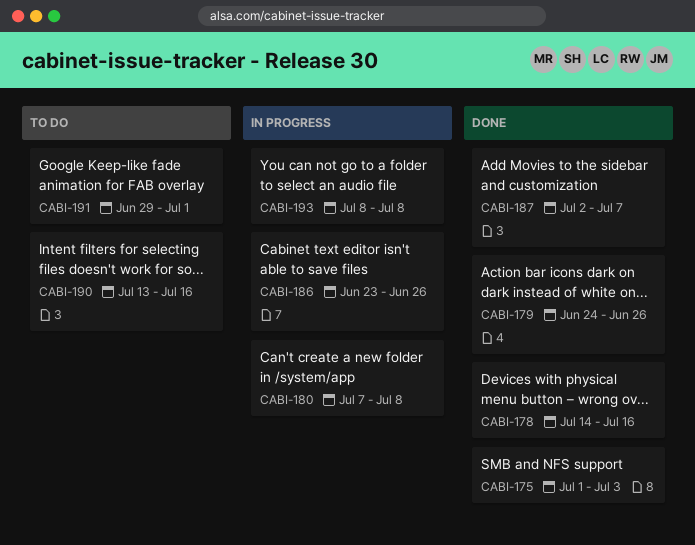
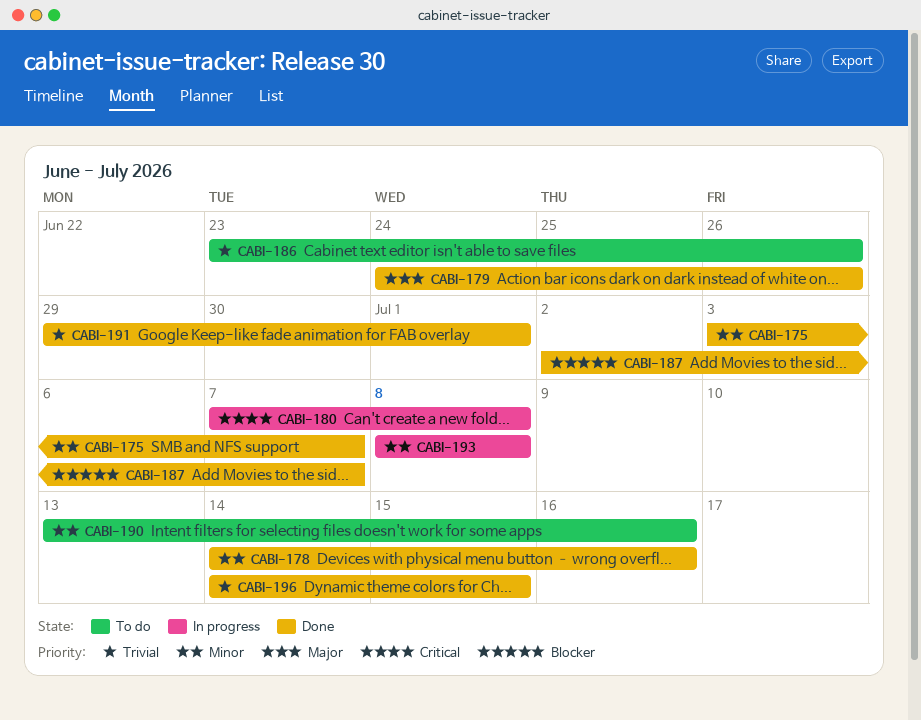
CABI-175, start: Jul 1 -> Jul 3
CABI-175, due: Jul 3 -> Jul 7
CABI-186, status: In progress -> To do
CABI-191, status: To do -> Done
CABI-196: none -> present

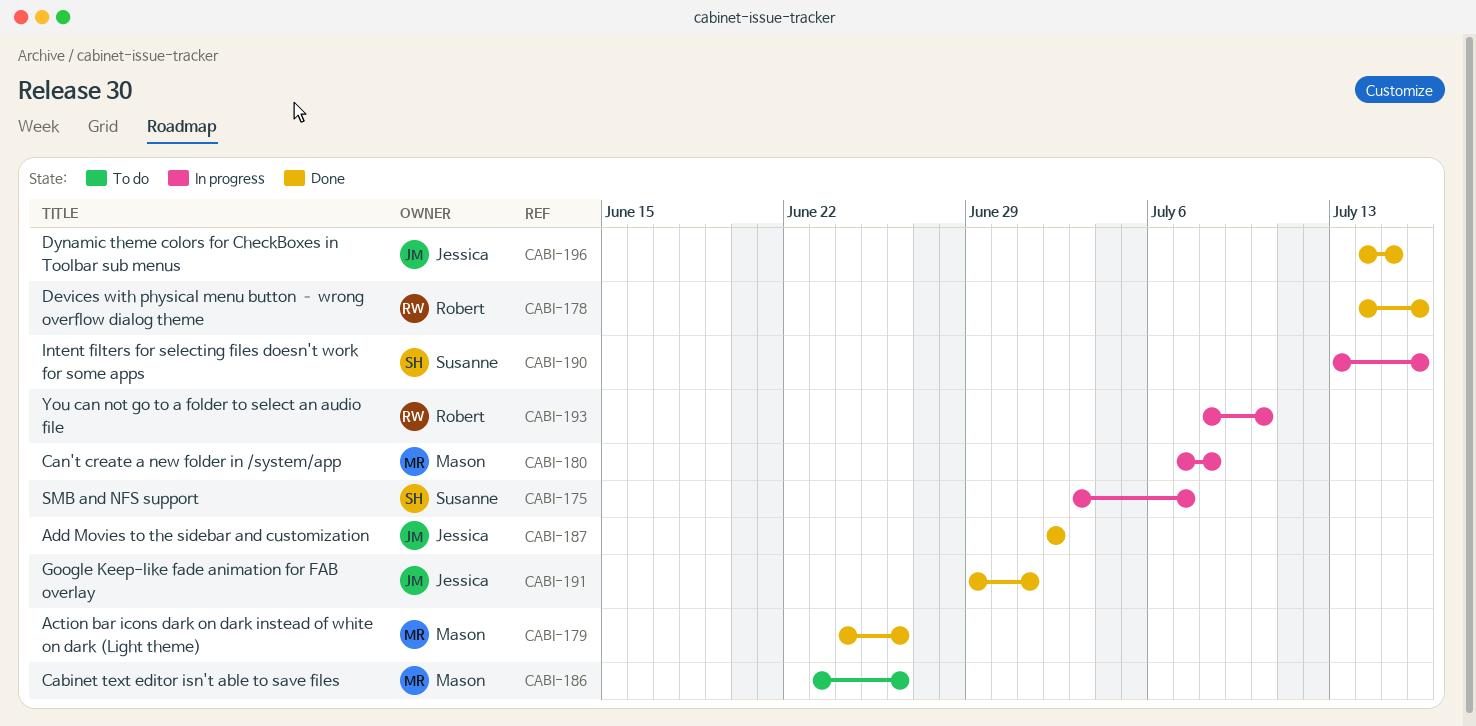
CABI-175, status: Done -> In progress
CABI-187, due: Jul 7 -> Jul 2
CABI-190, status: To do -> In progress
CABI-193, due: Jul 8 -> Jul 10

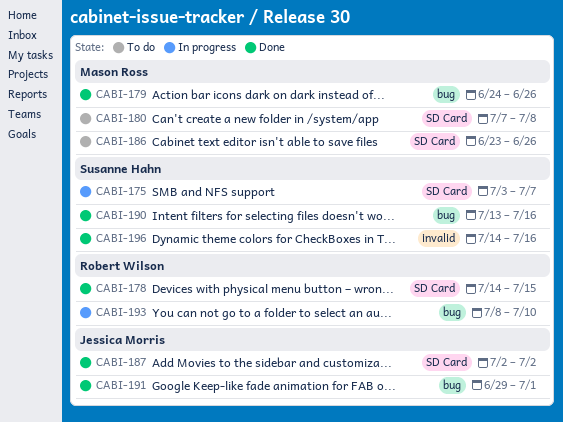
CABI-178, due: Jul 16 -> Jul 15
CABI-180, status: In progress -> To do
CABI-190, status: In progress -> Done
CABI-196, owner: Jessica Morris -> Susanne Hahn
CABI-196, due: Jul 15 -> Jul 16

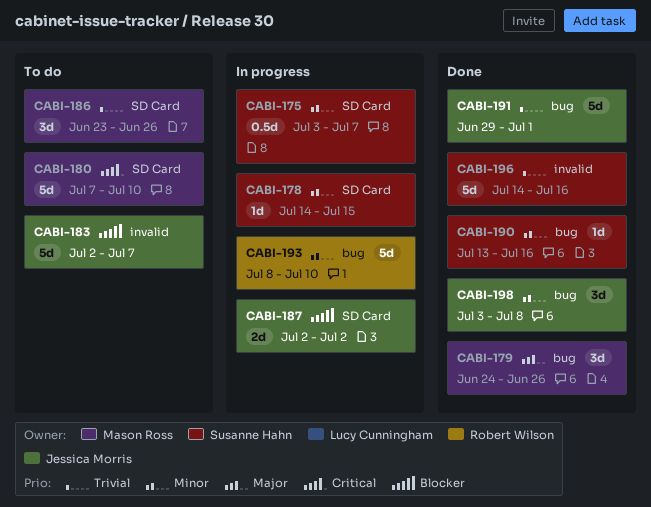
CABI-178, status: Done -> In progress
CABI-178, owner: Robert Wilson -> Susanne Hahn
CABI-180, due: Jul 8 -> Jul 10
CABI-183: none -> present
CABI-187, status: Done -> In progress
CABI-198: none -> present

